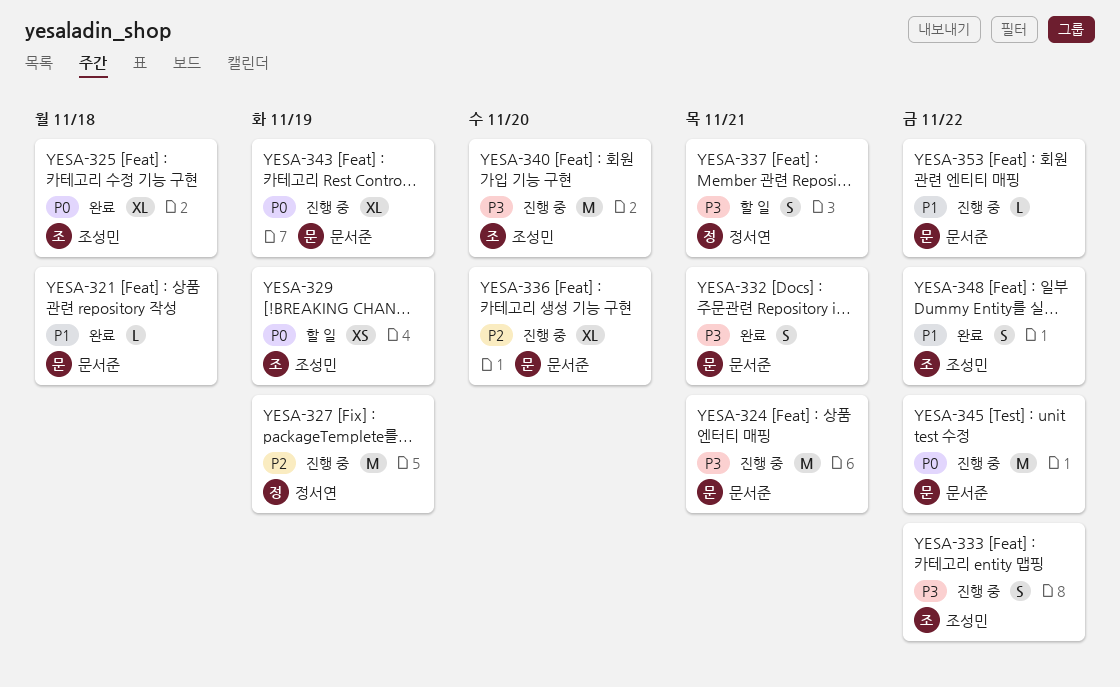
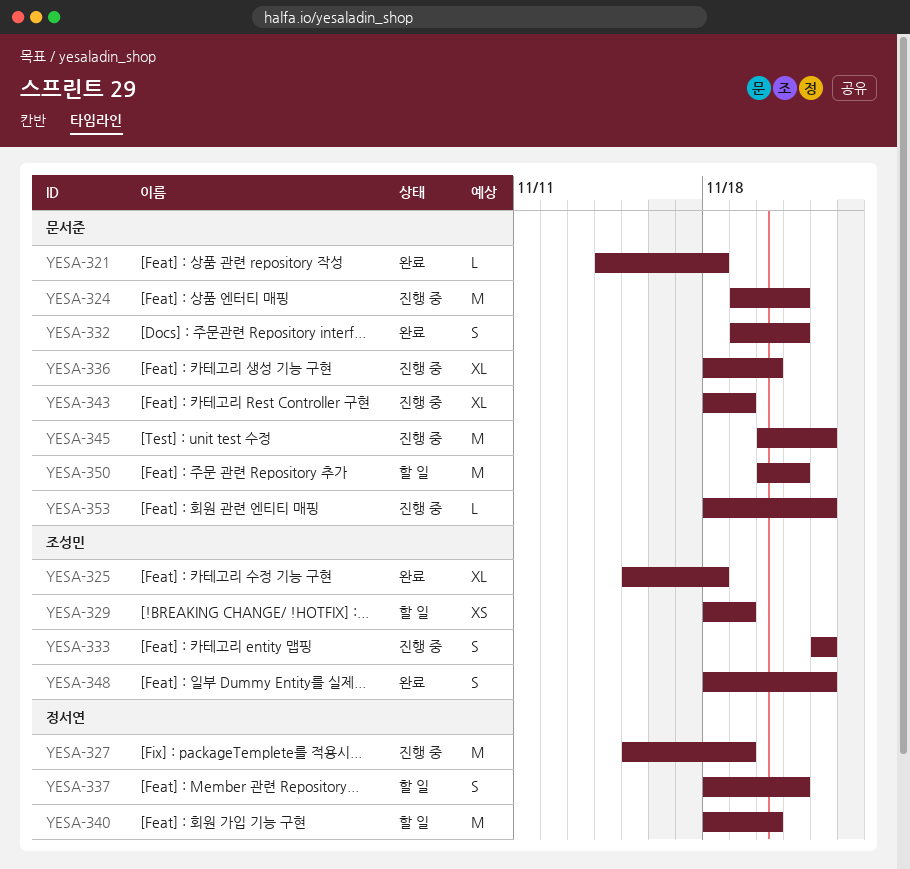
YESA-340, status: 진행 중 -> 할 일
YESA-340, owner: 조성민 -> 정서연
YESA-350: none -> present

